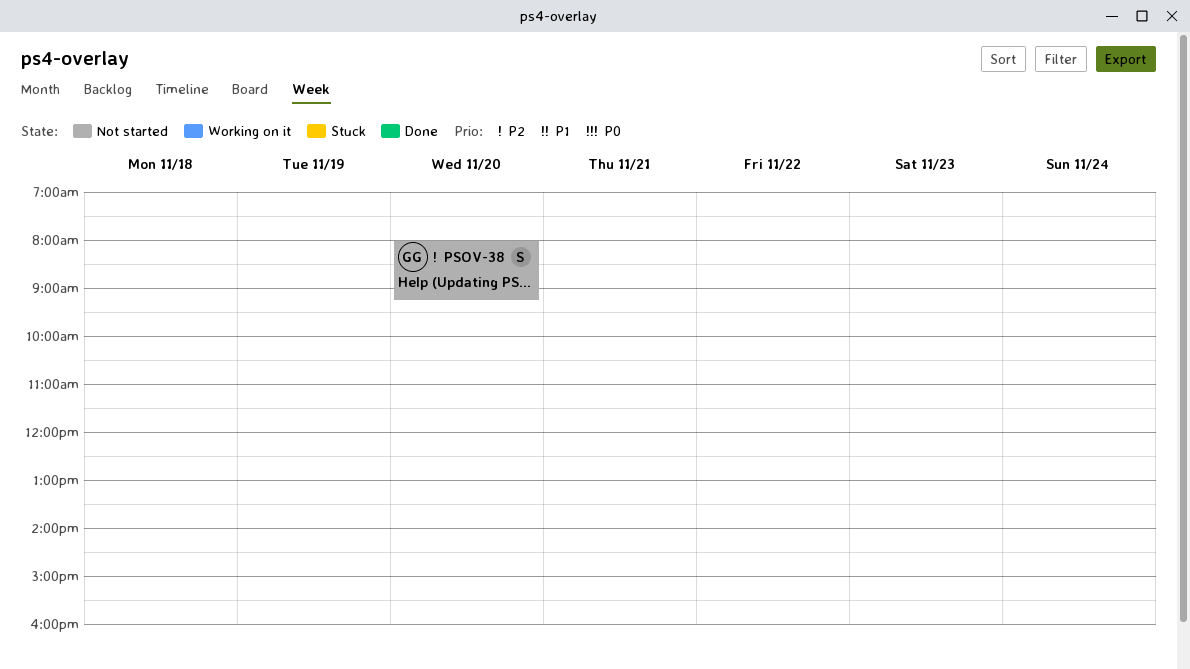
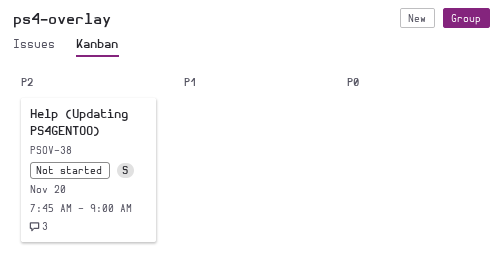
PSOV-38, begins: 08:00 -> 07:45
PSOV-38, ends: 09:15 -> 09:00

